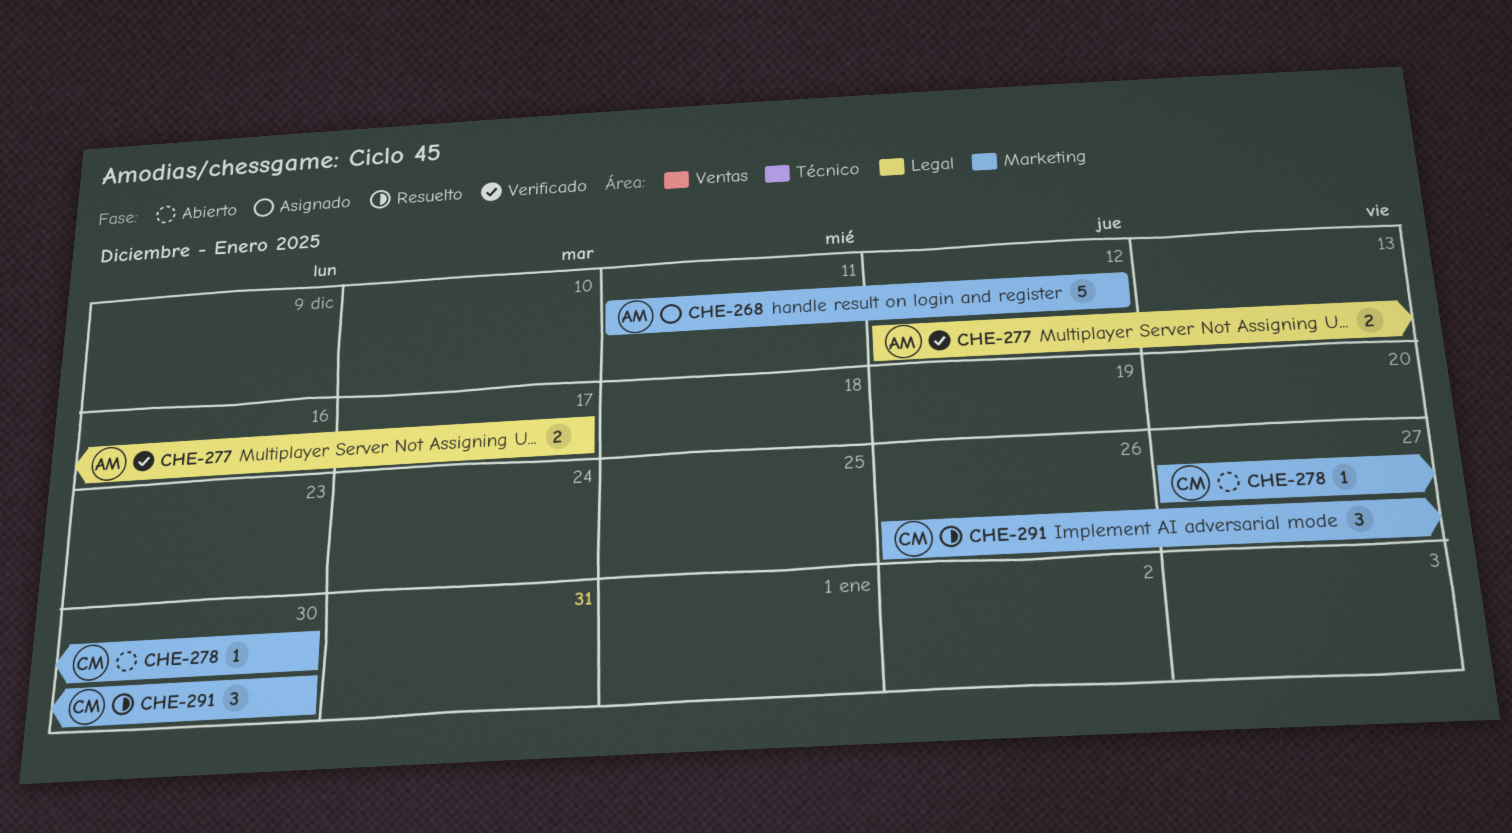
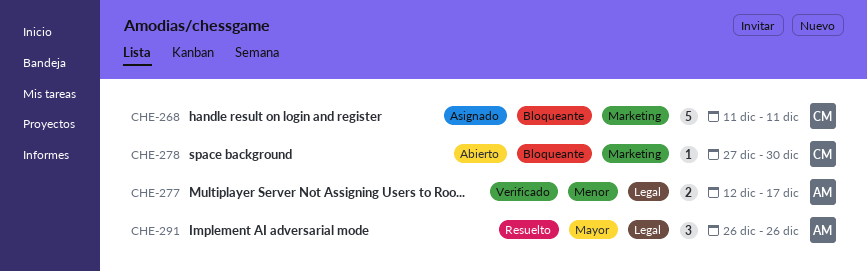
CHE-268, owner: AM -> CM
CHE-268, due: Dec 12 -> Dec 11
CHE-291, owner: CM -> AM
CHE-291, label: Marketing -> Legal
CHE-291, due: Dec 30 -> Dec 26

